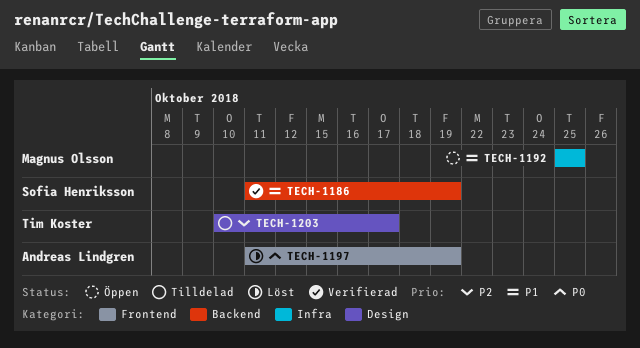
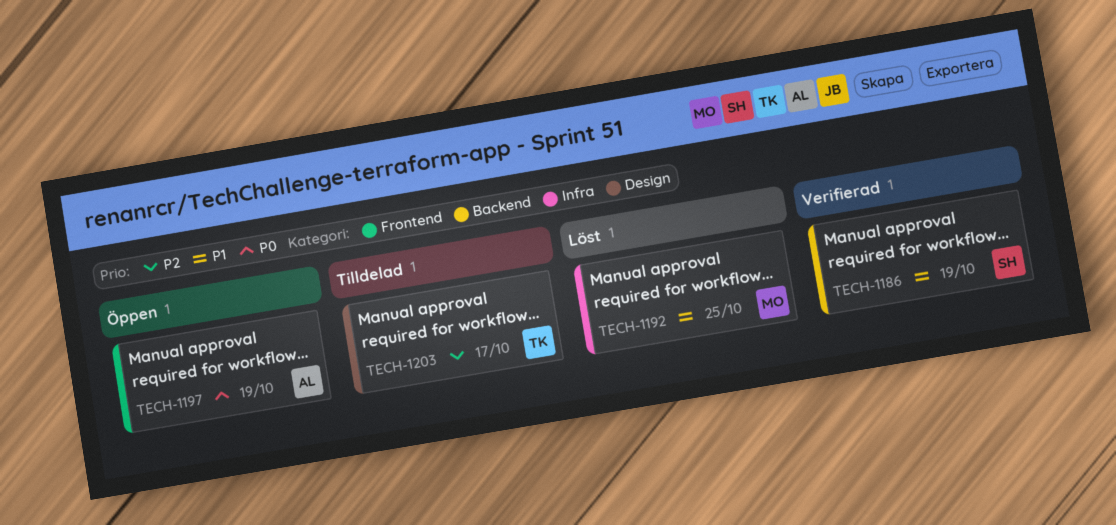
TECH-1192, status: Öppen -> Löst
TECH-1197, status: Löst -> Öppen

